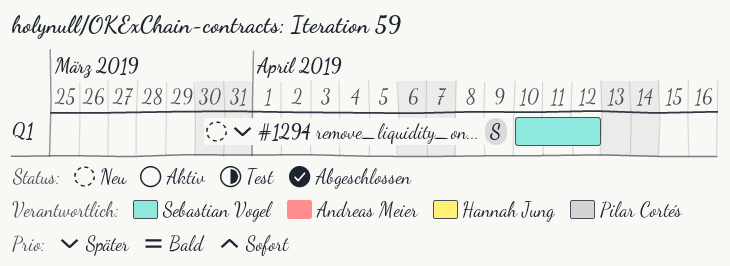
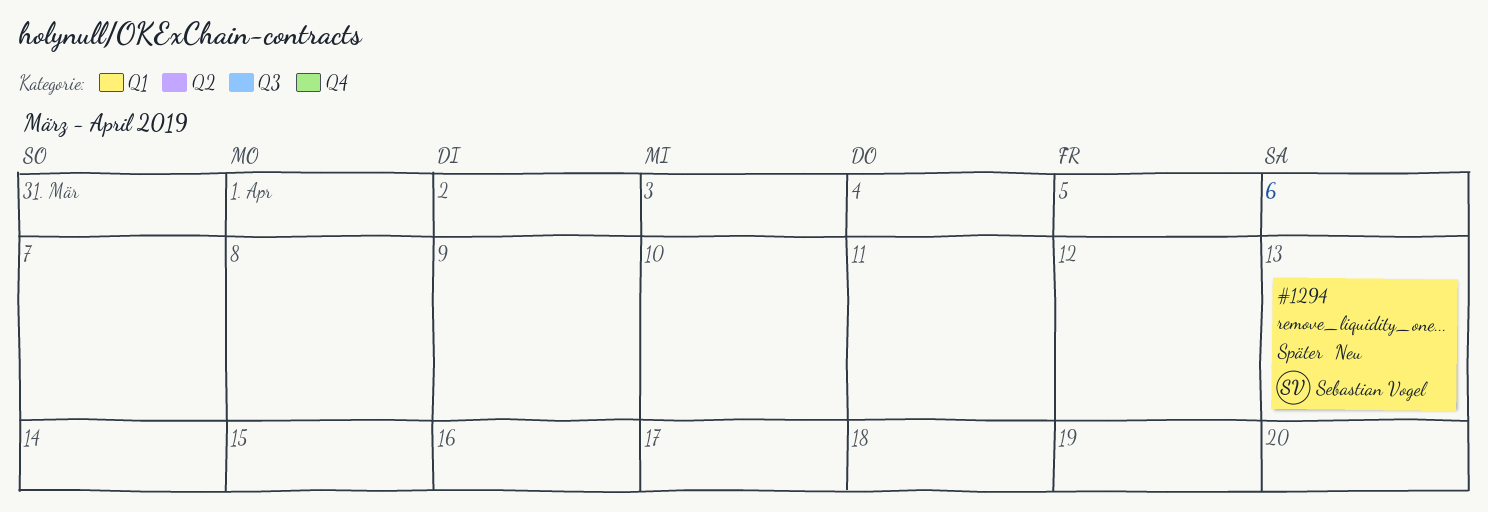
#1294, due: Apr 12 -> Apr 13

